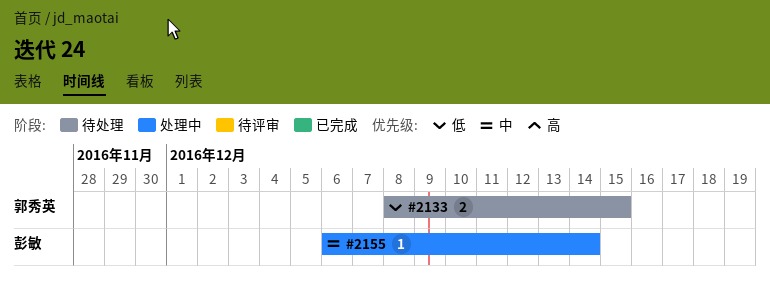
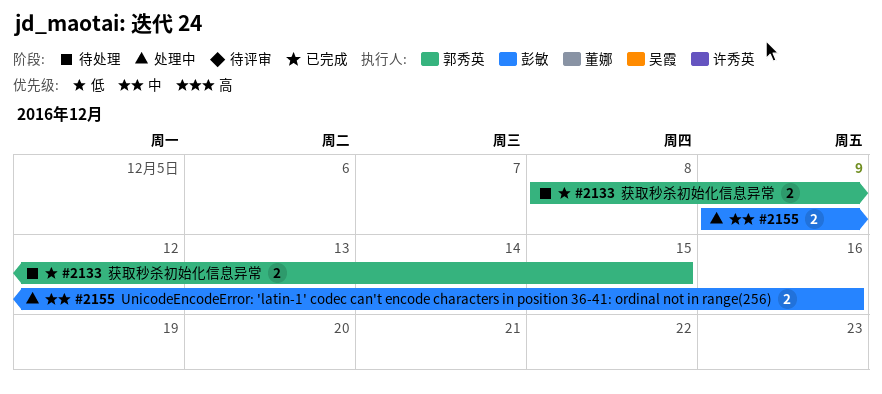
#2155, estimate: 1 -> 2
#2155, start: Dec 6 -> Dec 9
#2155, due: Dec 14 -> Dec 16

